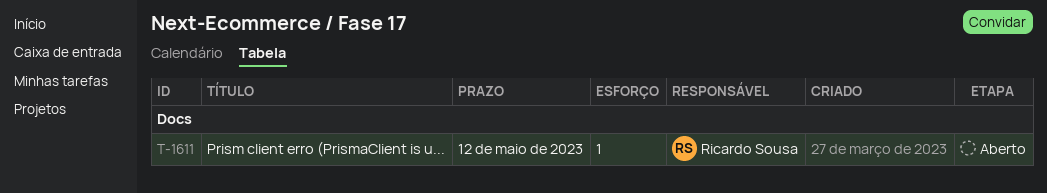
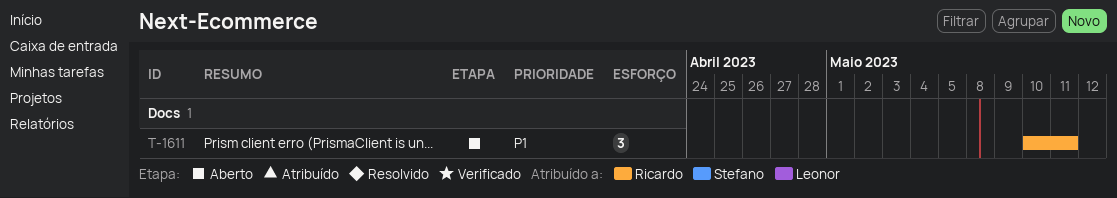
T-1611, estimate: 1 -> 3
T-1611, due: May 12 -> May 11

